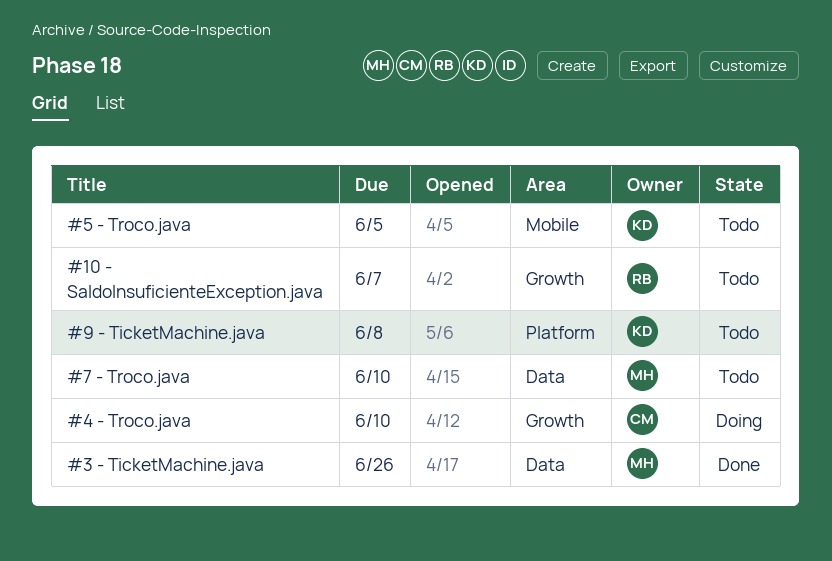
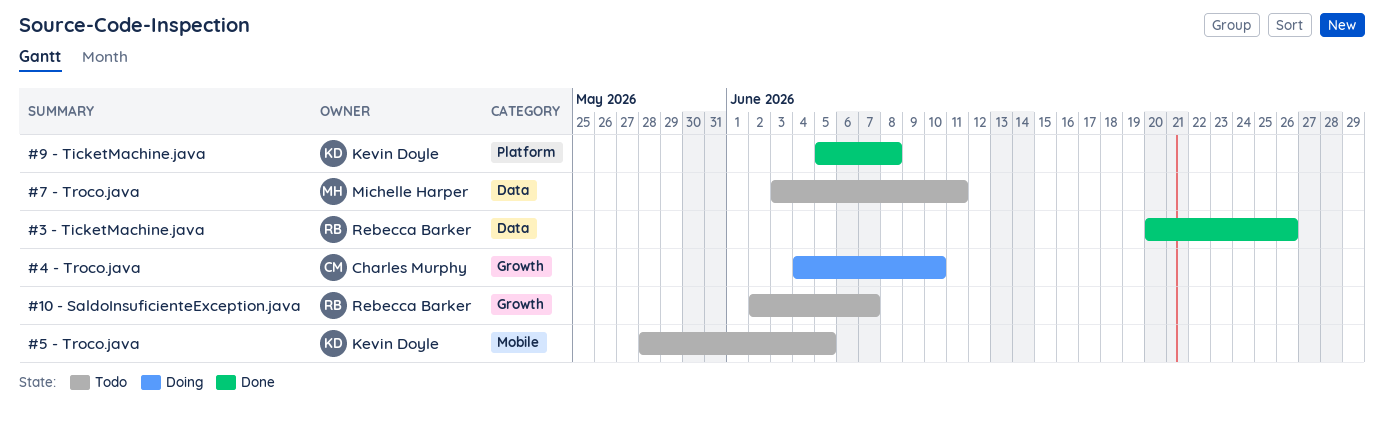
#3 - TicketMachine.java, owner: Michelle Harper -> Rebecca Barker
#7 - Troco.java, due: Jun 10 -> Jun 11
#9 - TicketMachine.java, status: Todo -> Done

